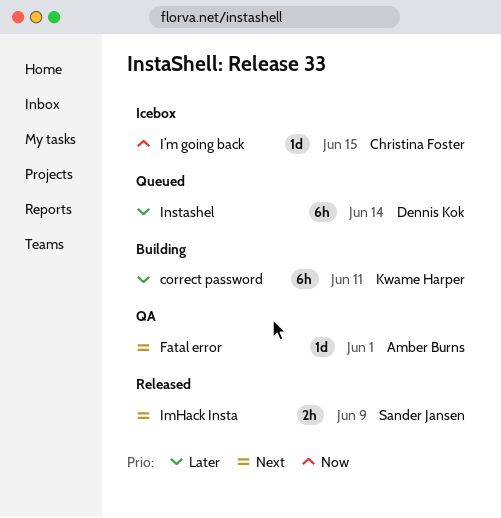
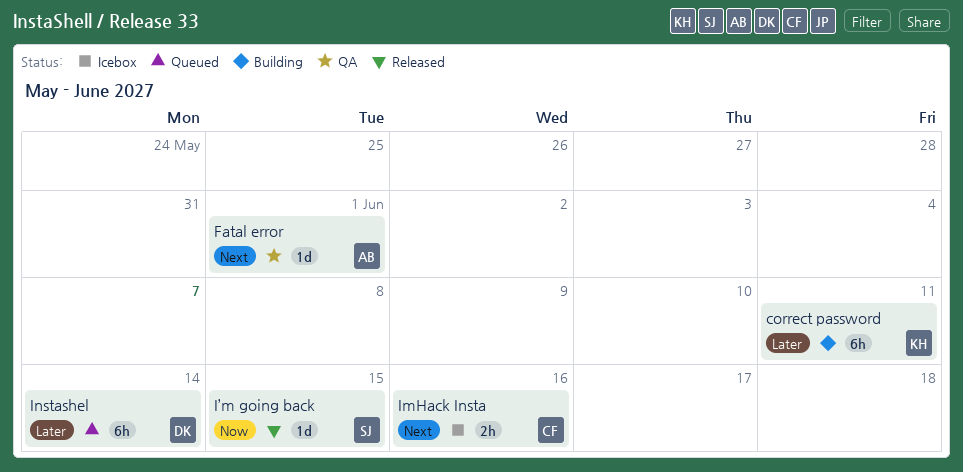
ImHack Insta, status: Released -> Icebox
ImHack Insta, owner: Sander Jansen -> Christina Foster
ImHack Insta, due: Jun 9 -> Jun 16
I’m going back, status: Icebox -> Released
I’m going back, owner: Christina Foster -> Sander Jansen

